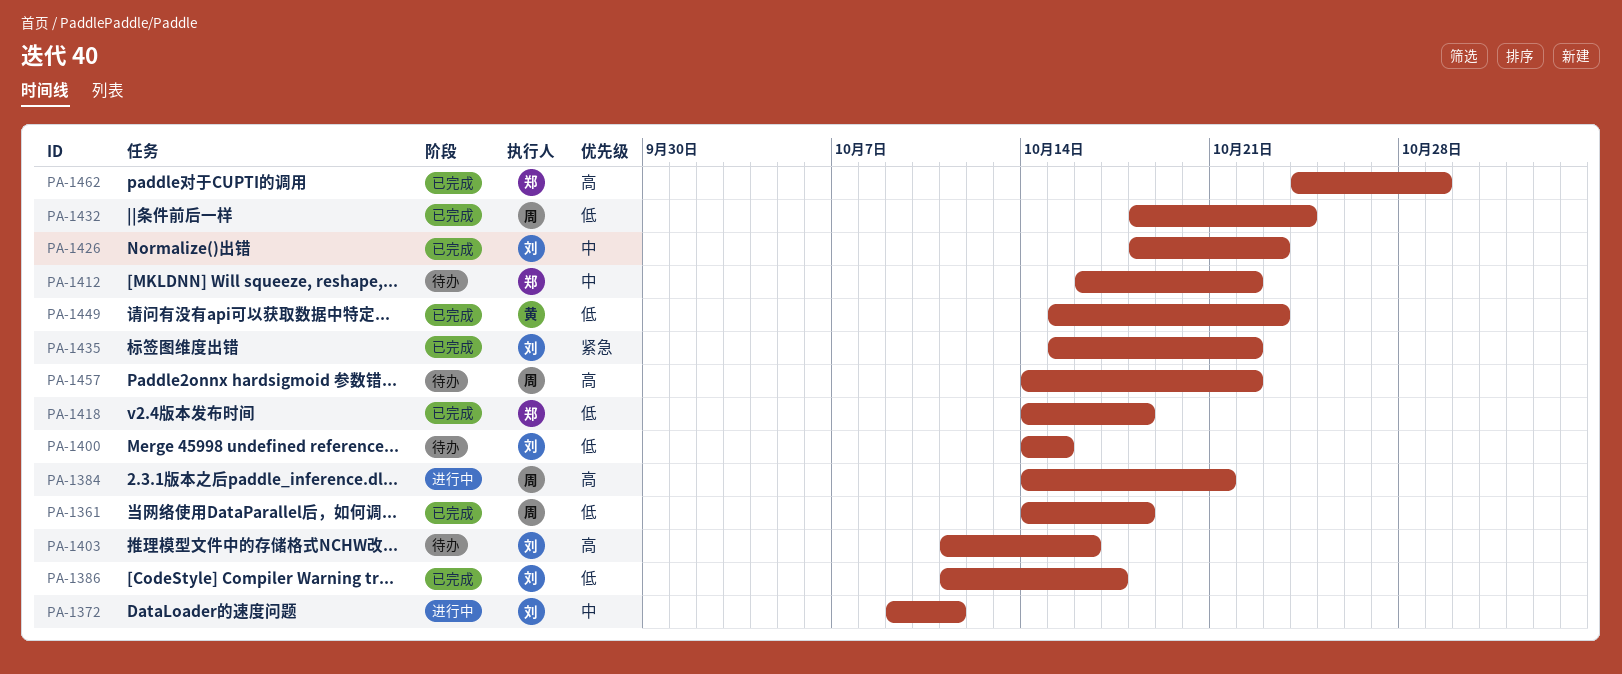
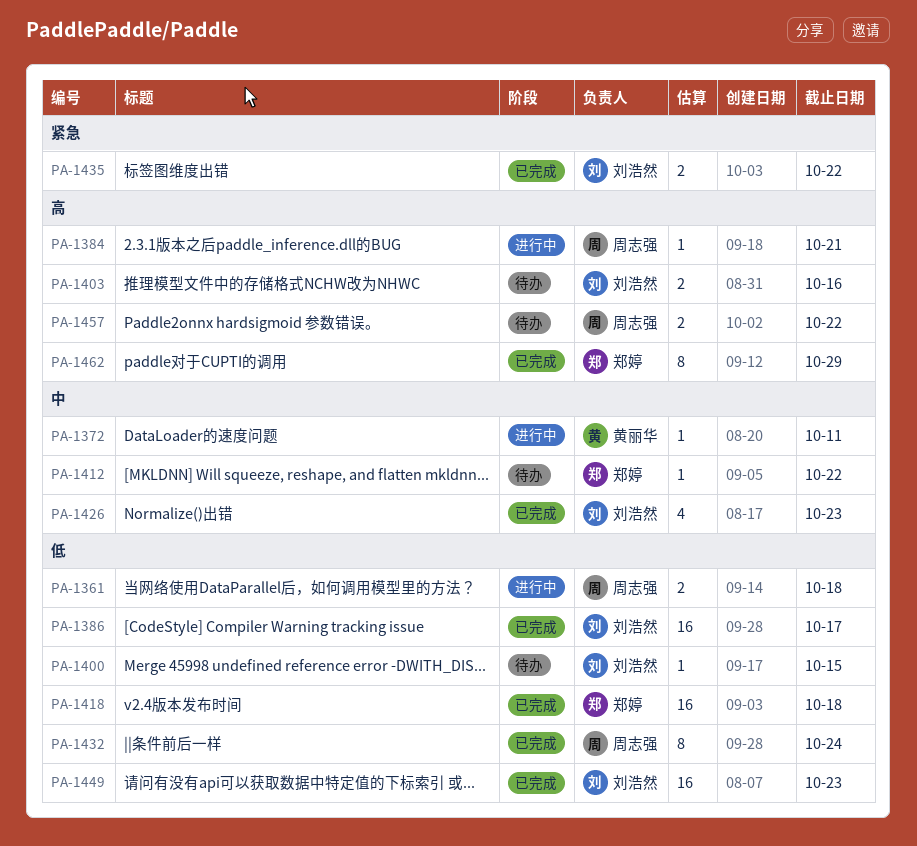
PA-1361, status: 已完成 -> 进行中
PA-1372, owner: 刘浩然 -> 黄丽华
PA-1449, owner: 黄丽华 -> 刘浩然

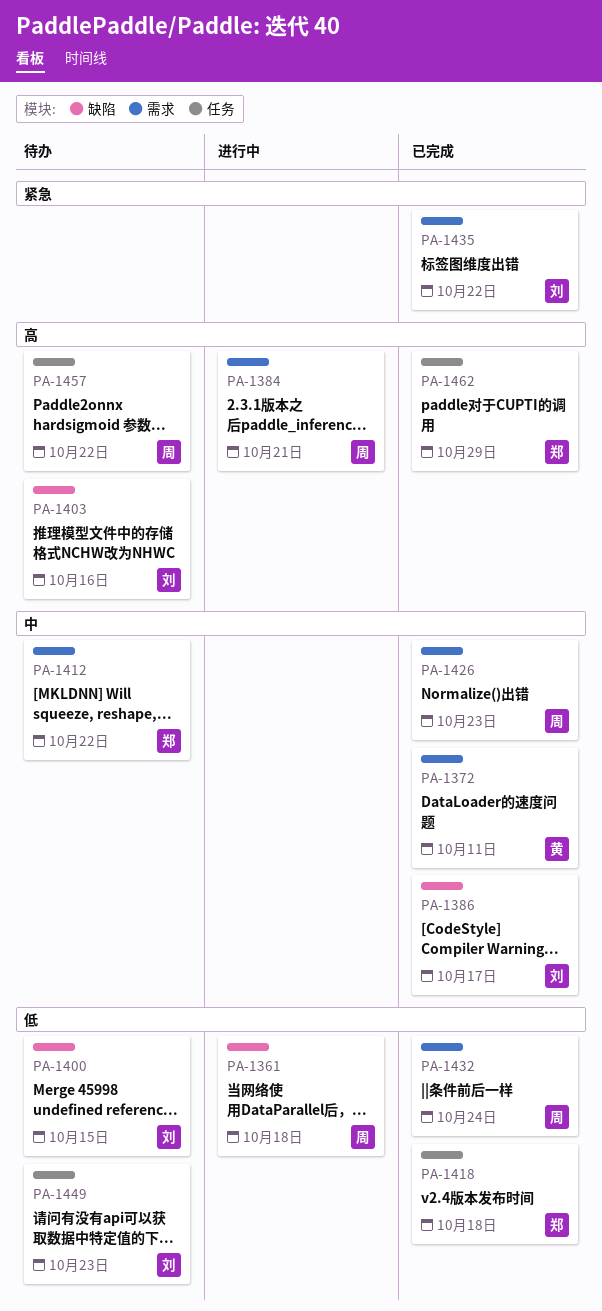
PA-1372, status: 进行中 -> 已完成
PA-1386, priority: 低 -> 中
PA-1426, owner: 刘浩然 -> 周志强
PA-1449, status: 已完成 -> 待办

